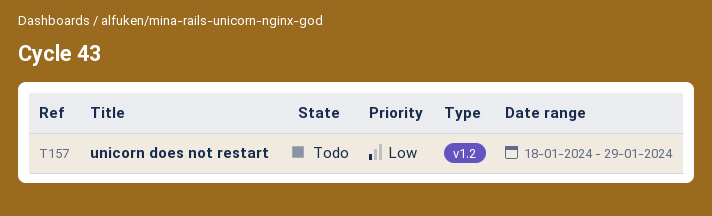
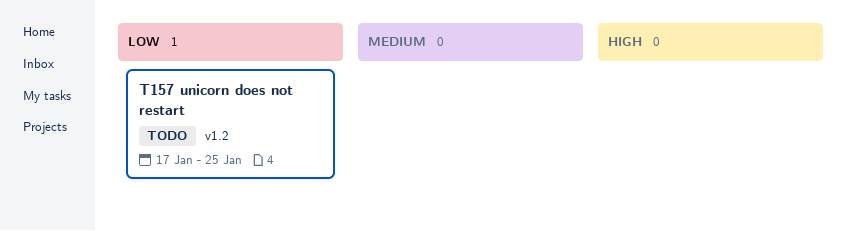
T157, start: Jan 18 -> Jan 17
T157, due: Jan 29 -> Jan 25

